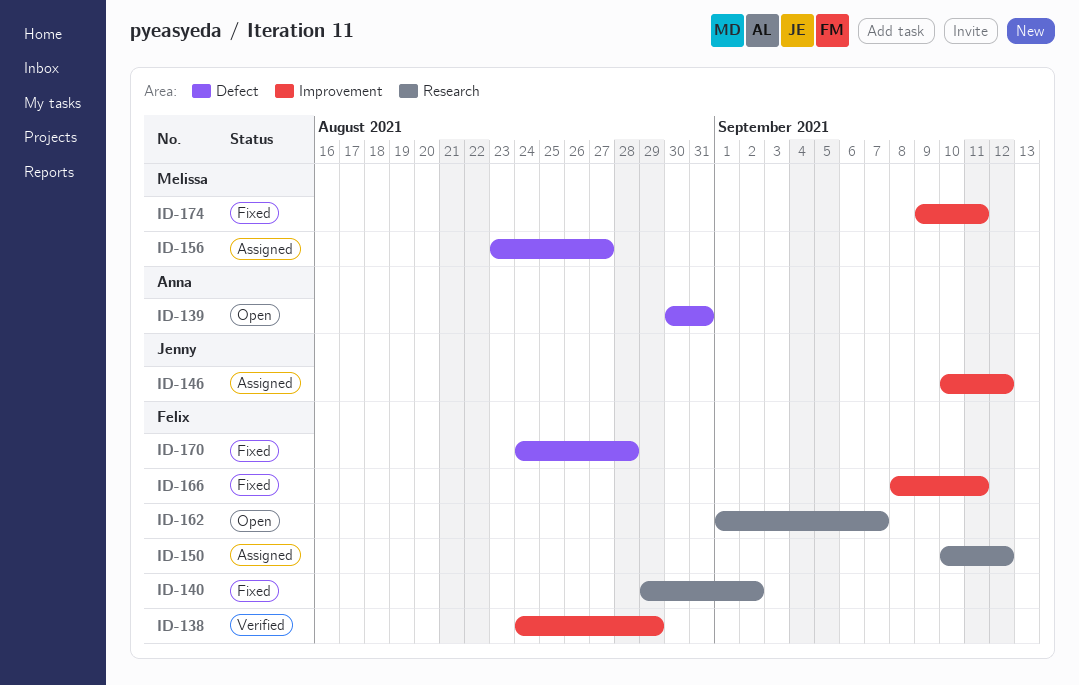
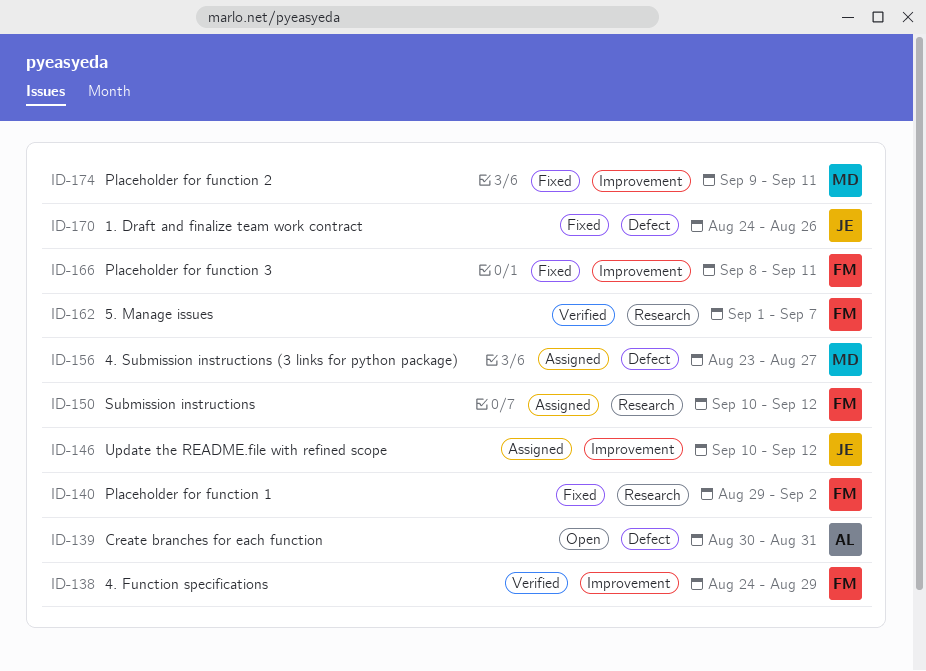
ID-162, status: Open -> Verified
ID-170, owner: Felix -> Jenny
ID-170, due: Aug 28 -> Aug 26

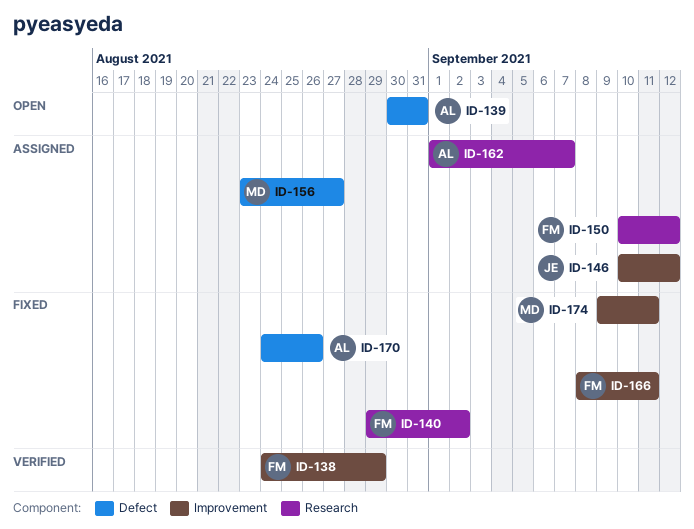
ID-162, status: Verified -> Assigned
ID-162, owner: FM -> AL
ID-170, owner: JE -> AL

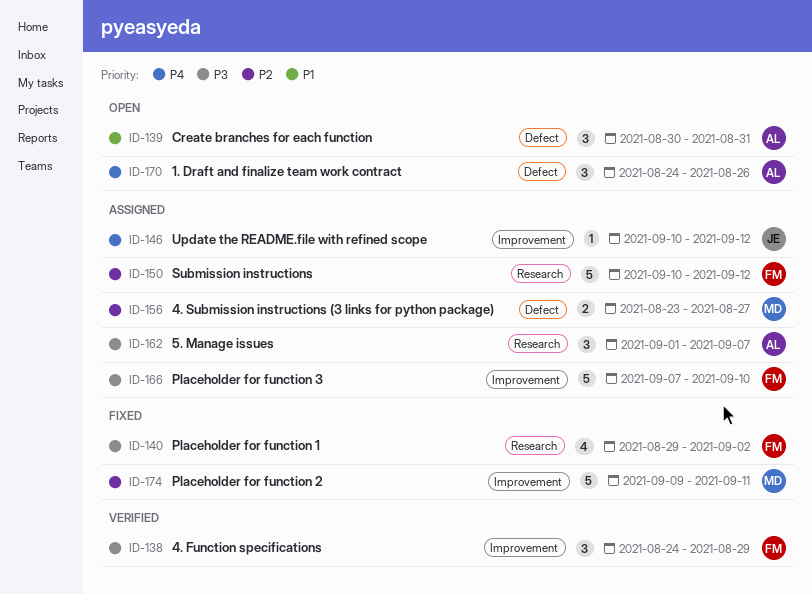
ID-166, status: Fixed -> Assigned
ID-166, start: Sep 8 -> Sep 7
ID-166, due: Sep 11 -> Sep 10
ID-170, status: Fixed -> Open

